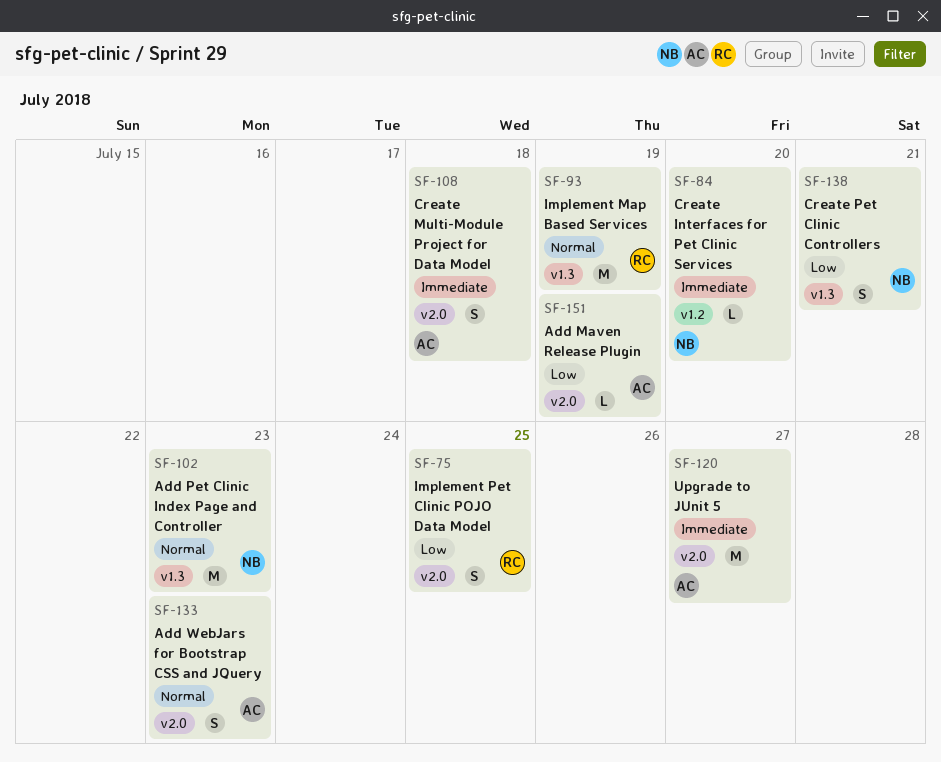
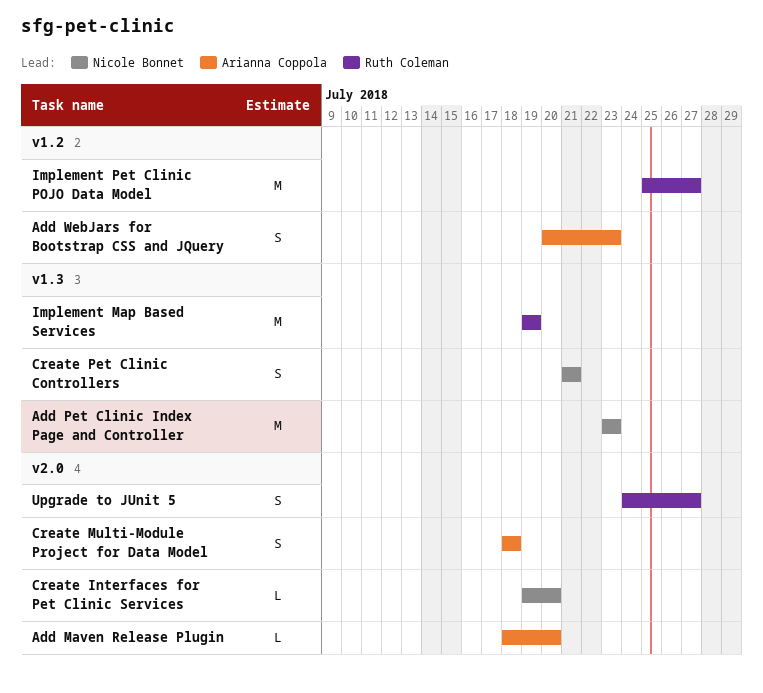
Add Maven Release Plugin, due: Jul 19 -> Jul 20
Add WebJars for Bootstrap CSS and JQuery, label: v2.0 -> v1.2
Create Interfaces for Pet Clinic Services, label: v1.2 -> v2.0
Implement Pet Clinic POJO Data Model, label: v2.0 -> v1.2
Implement Pet Clinic POJO Data Model, estimate: S -> M
Implement Pet Clinic POJO Data Model, due: Jul 25 -> Jul 27
Upgrade to JUnit 5, owner: Arianna Coppola -> Ruth Coleman
Upgrade to JUnit 5, estimate: M -> S

